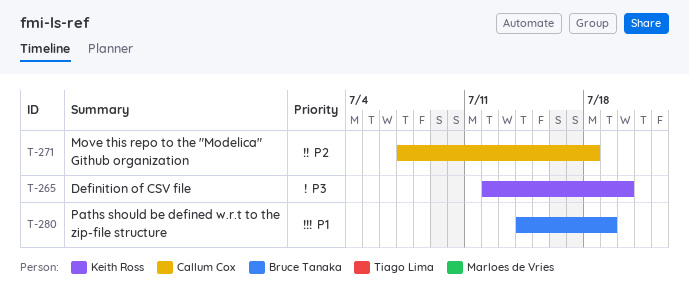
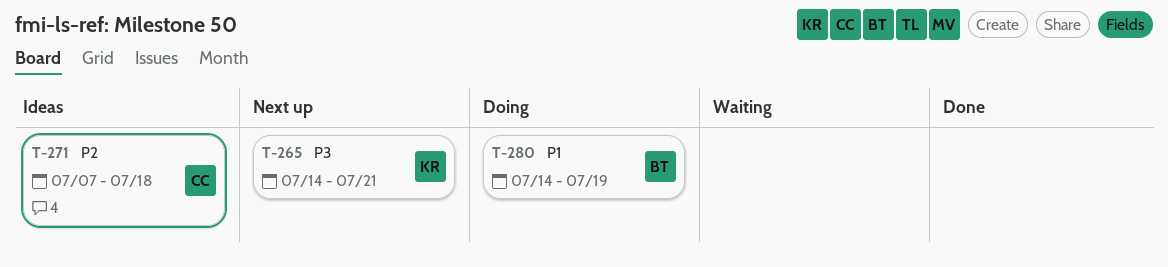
T-265, start: Jul 12 -> Jul 14
T-265, due: Jul 20 -> Jul 21

